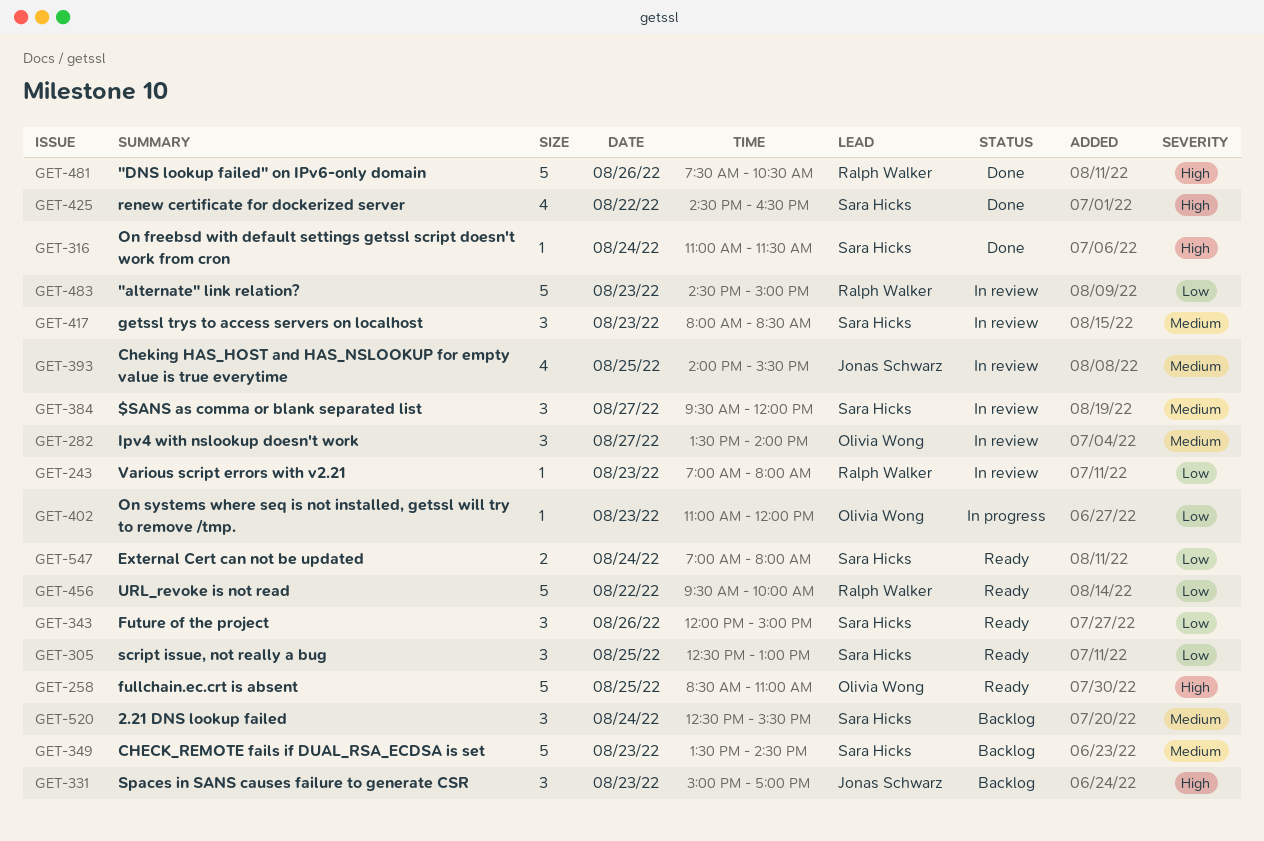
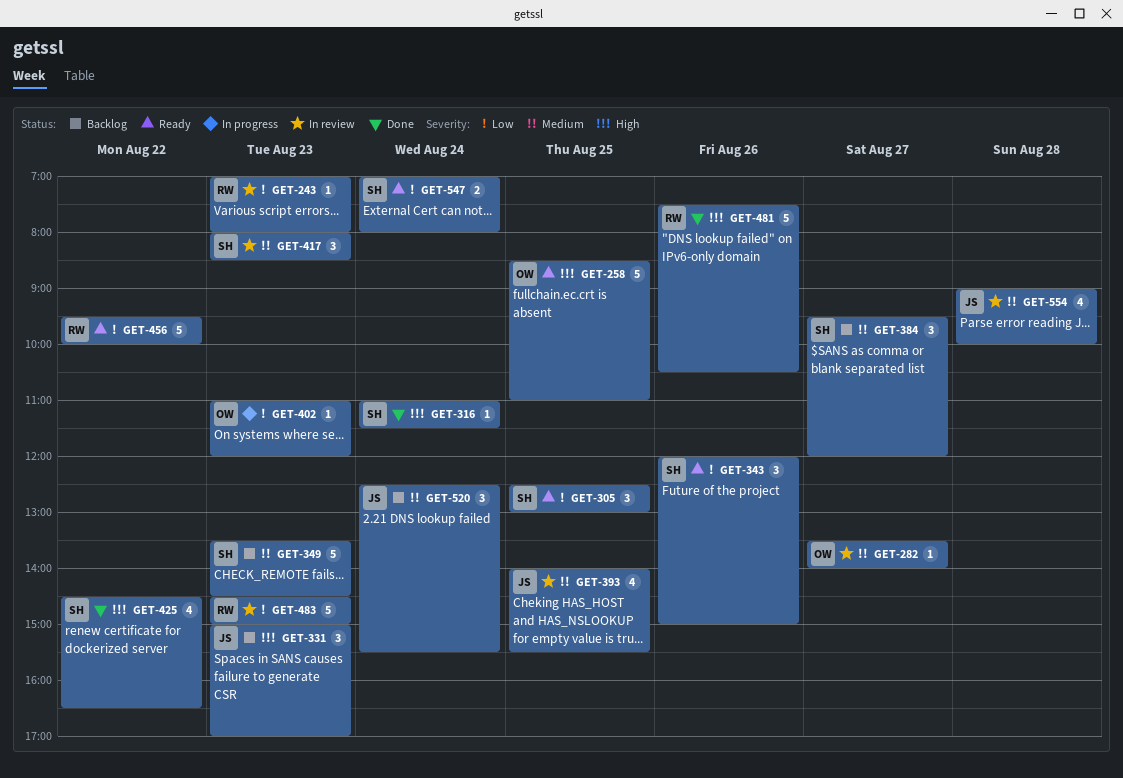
GET-282, estimate: 3 -> 1
GET-384, status: In review -> Backlog
GET-520, owner: Sara Hicks -> Jonas Schwarz
GET-554: none -> present

